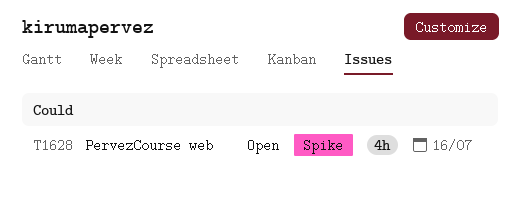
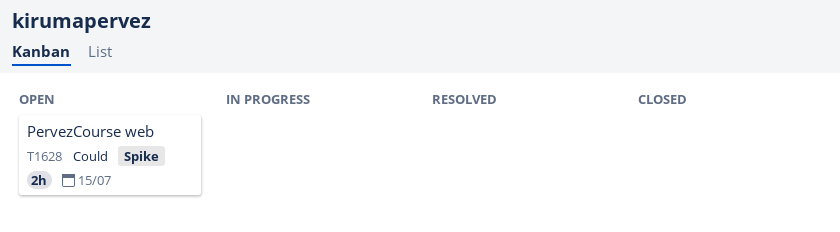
T1628, estimate: 4h -> 2h
T1628, due: Jul 16 -> Jul 15

